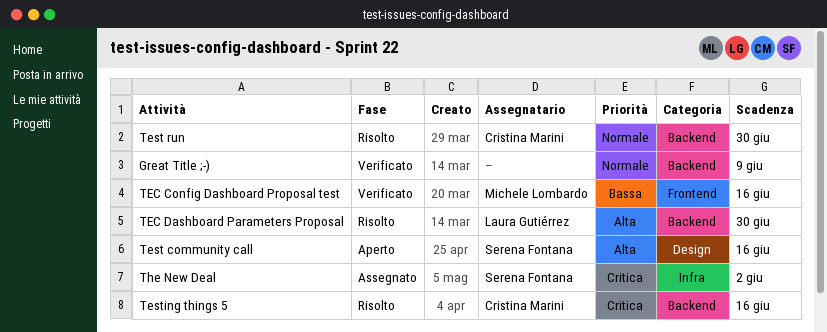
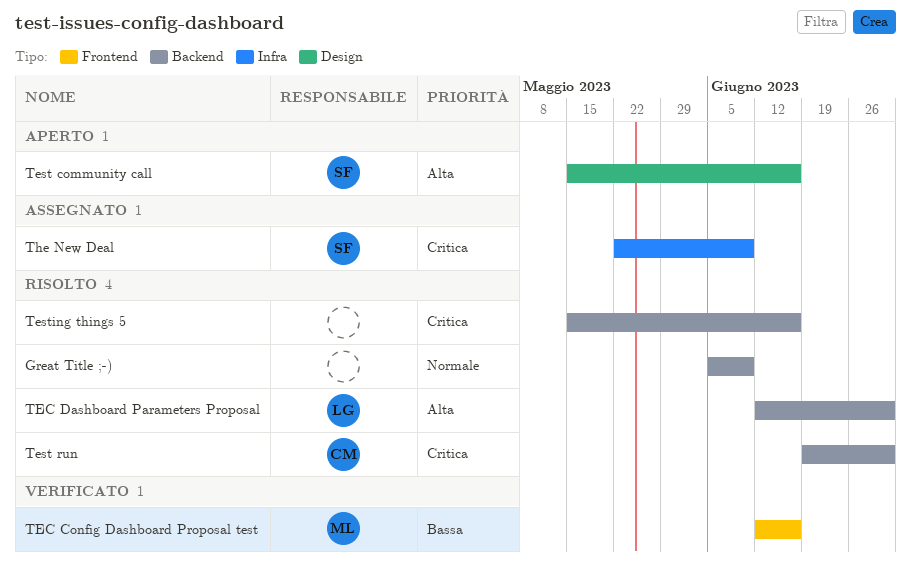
Great Title ;-), status: Verificato -> Risolto
Test run, priority: Normale -> Critica
Testing things 5, owner: Cristina Marini -> none
The New Deal, due: Jun 2 -> Jun 9

